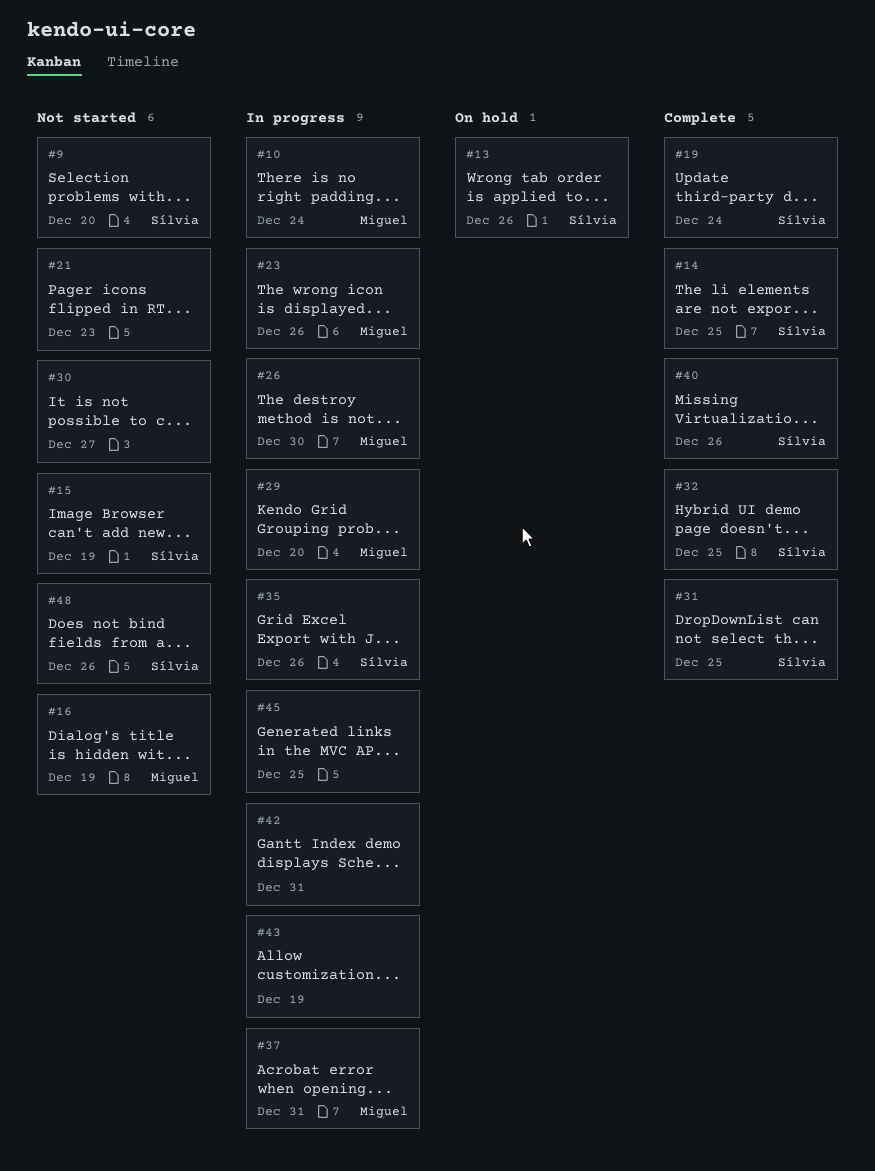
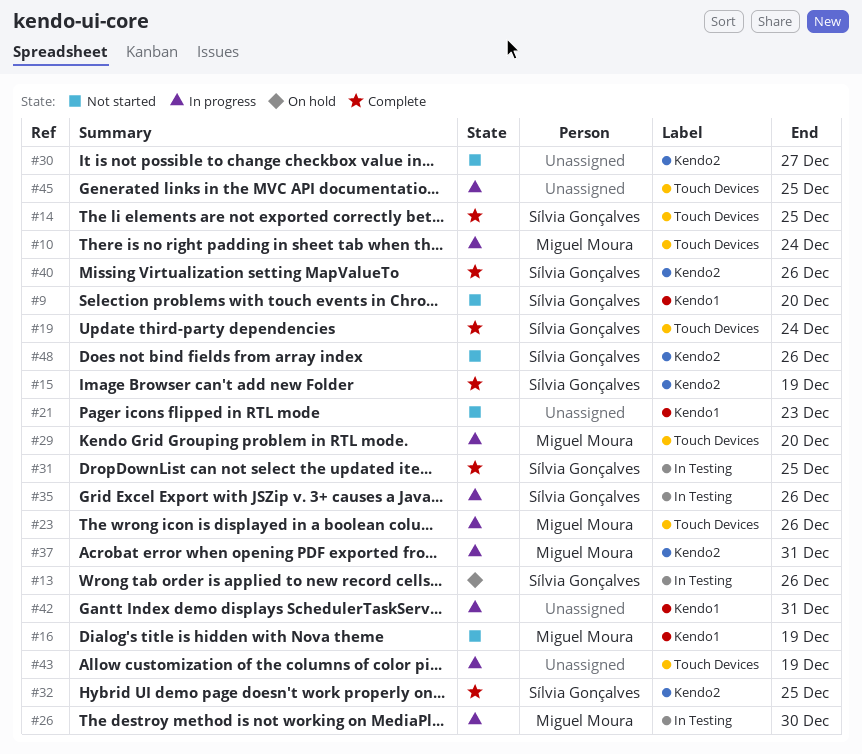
#15, status: Not started -> Complete

